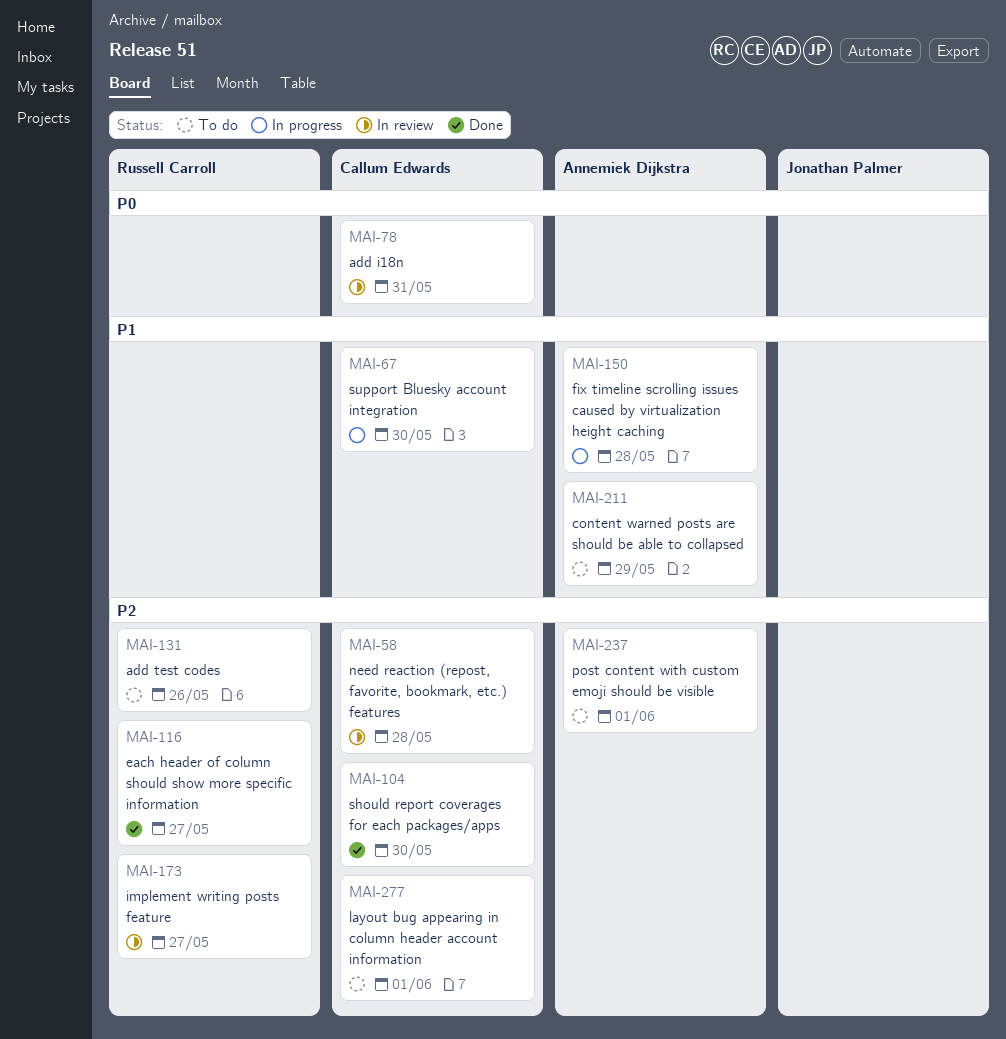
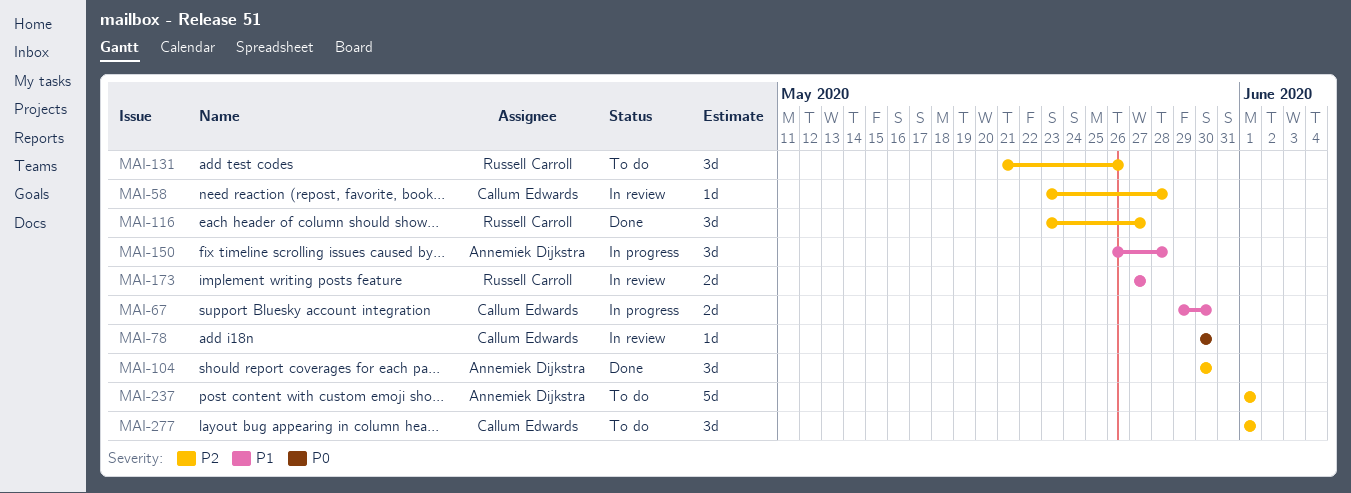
MAI-78, due: May 31 -> May 30
MAI-104, owner: Callum Edwards -> Annemiek Dijkstra
MAI-173, priority: P2 -> P1
MAI-211: present -> none

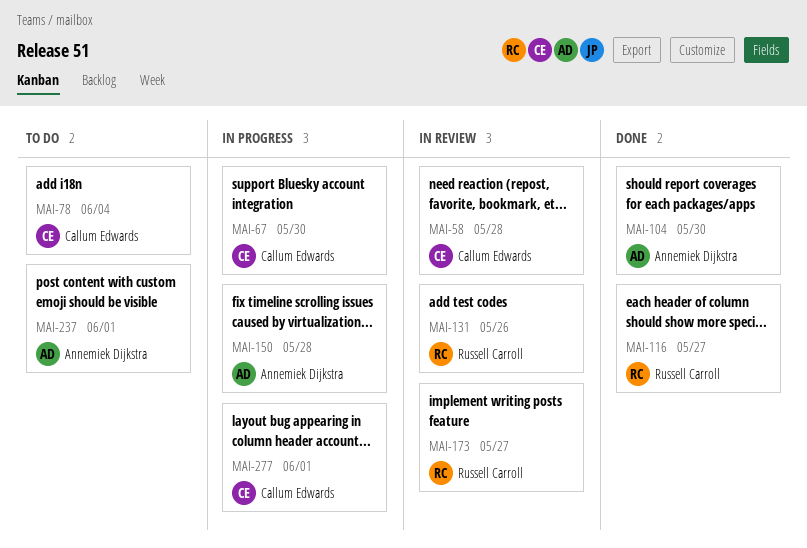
MAI-78, status: In review -> To do
MAI-78, due: May 30 -> Jun 4
MAI-131, status: To do -> In review
MAI-277, status: To do -> In progress

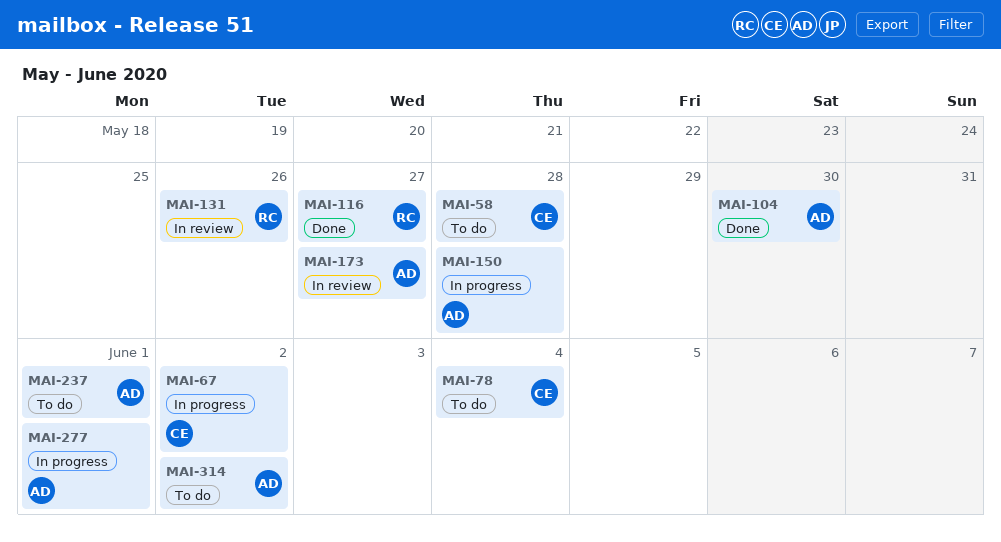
MAI-58, status: In review -> To do
MAI-67, due: May 30 -> Jun 2
MAI-173, owner: Russell Carroll -> Annemiek Dijkstra
MAI-277, owner: Callum Edwards -> Annemiek Dijkstra
MAI-314: none -> present

